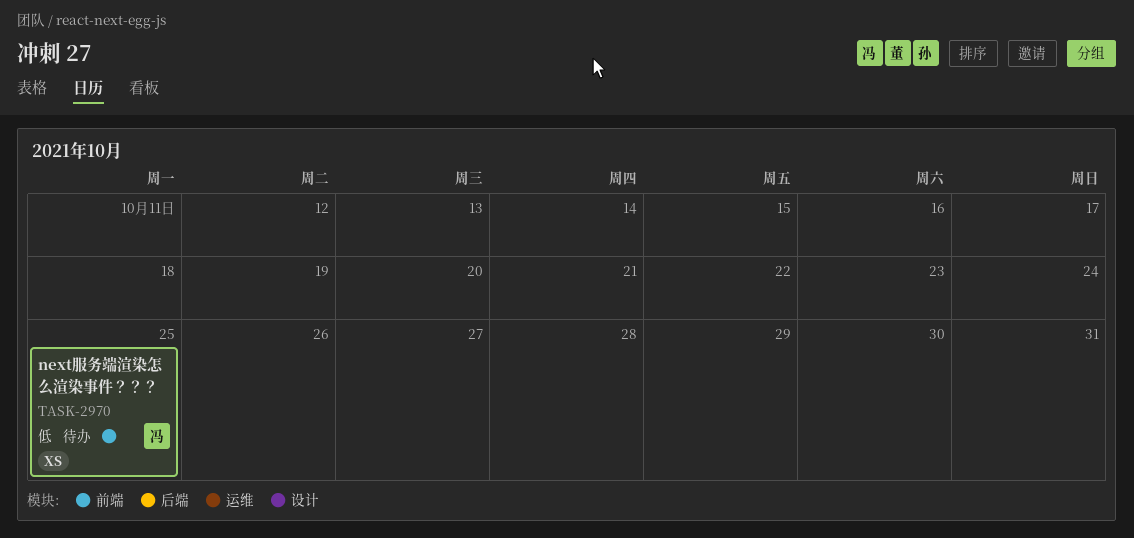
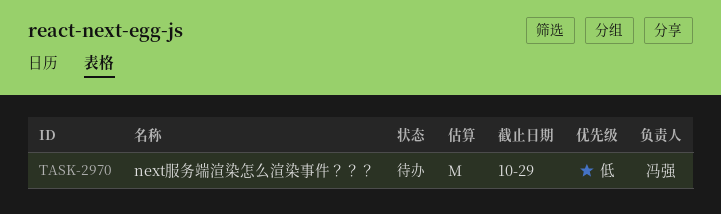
TASK-2970, estimate: XS -> M
TASK-2970, due: Oct 25 -> Oct 29

